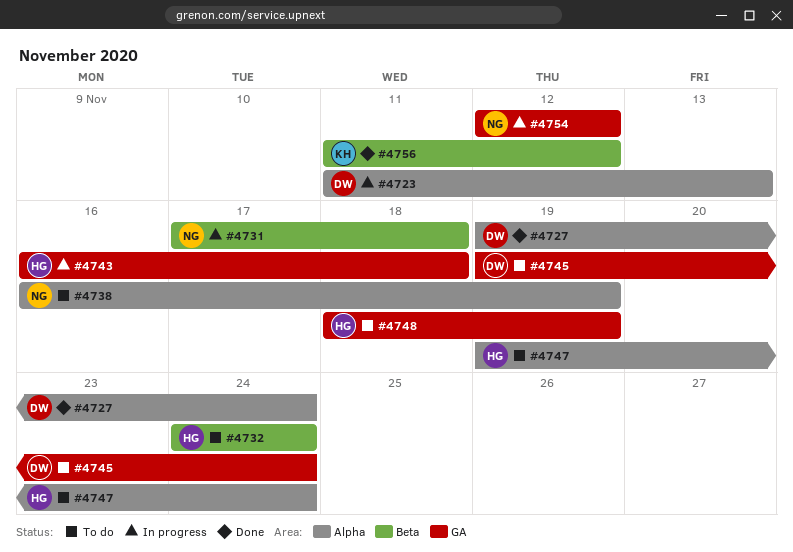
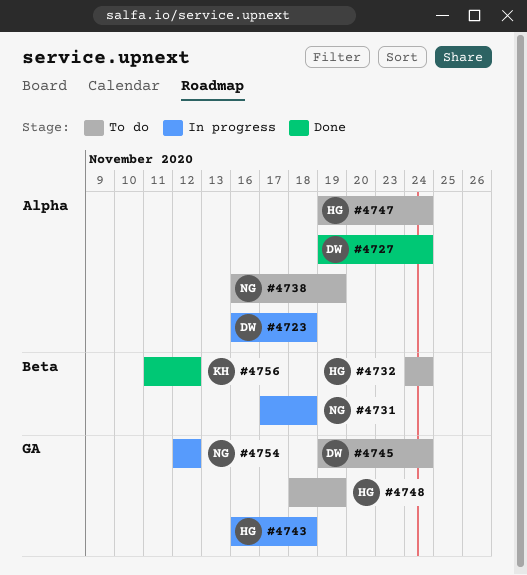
#4723, start: Nov 11 -> Nov 16
#4723, due: Nov 13 -> Nov 18

